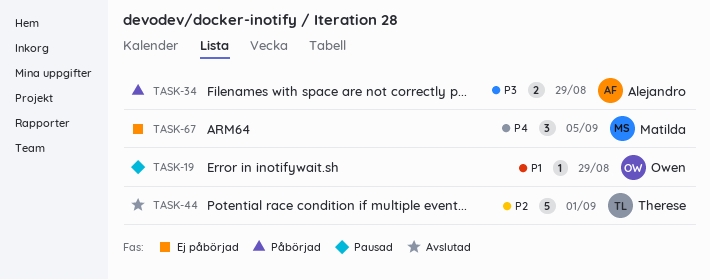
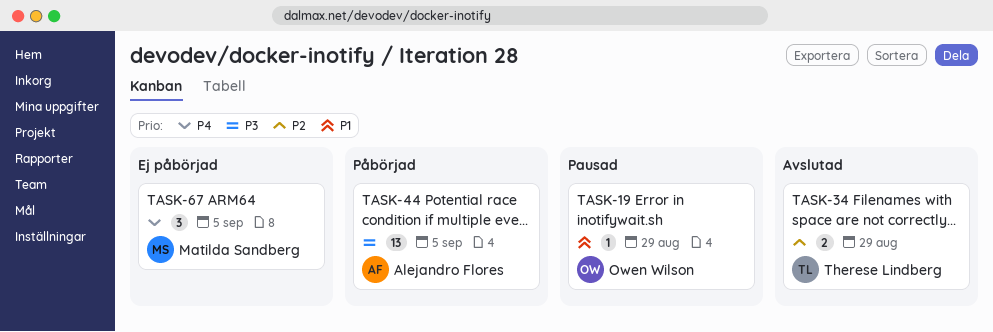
TASK-34, status: Påbörjad -> Avslutad
TASK-34, owner: Alejandro Flores -> Therese Lindberg
TASK-34, priority: P3 -> P2
TASK-44, status: Avslutad -> Påbörjad
TASK-44, owner: Therese Lindberg -> Alejandro Flores
TASK-44, priority: P2 -> P3
TASK-44, estimate: 5 -> 13
TASK-44, due: Sep 1 -> Sep 5

